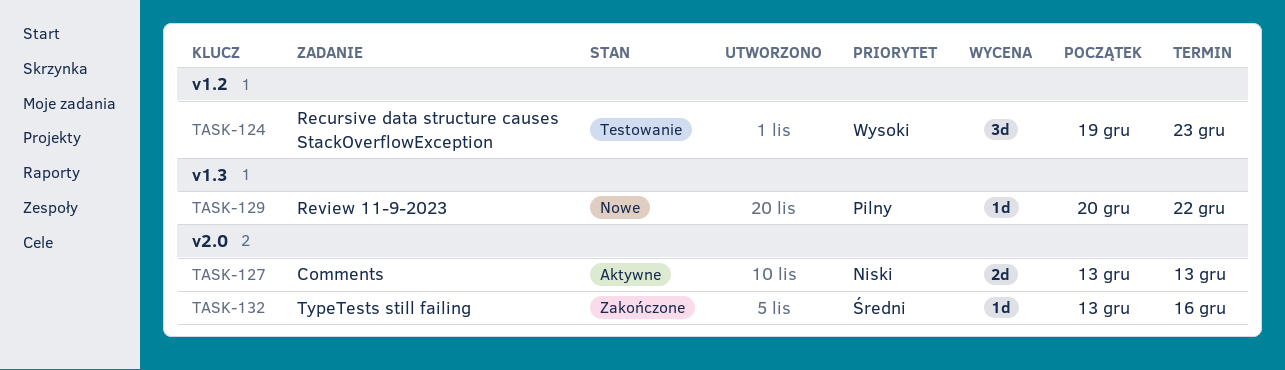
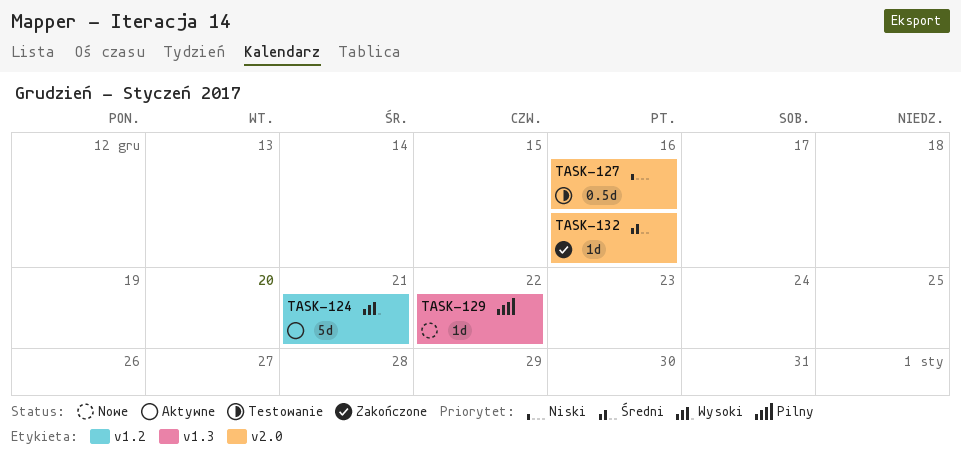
TASK-124, status: Testowanie -> Aktywne
TASK-124, estimate: 3d -> 5d
TASK-124, due: Dec 23 -> Dec 21
TASK-127, status: Aktywne -> Testowanie
TASK-127, estimate: 2d -> 0.5d
TASK-127, due: Dec 13 -> Dec 16

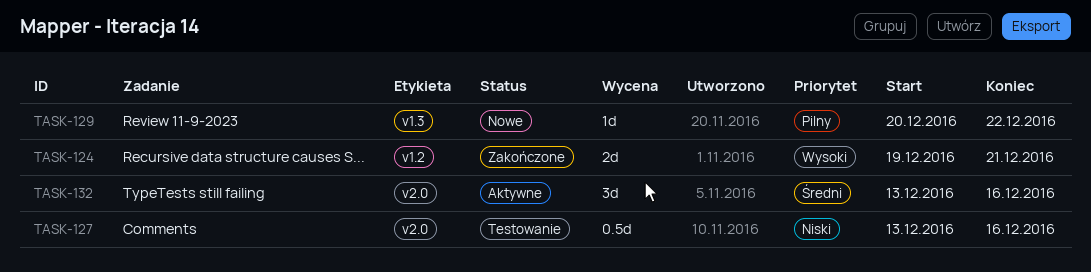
TASK-124, status: Aktywne -> Zakończone
TASK-124, estimate: 5d -> 2d
TASK-132, status: Zakończone -> Aktywne
TASK-132, estimate: 1d -> 3d

